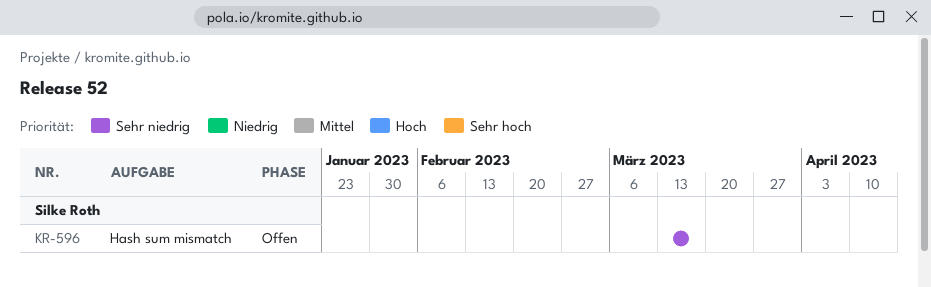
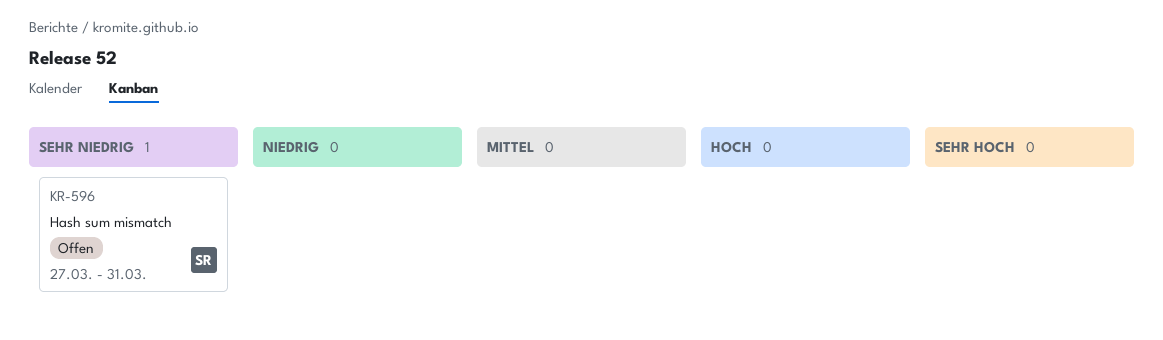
KR-596, start: Mar 13 -> Mar 27
KR-596, due: Mar 17 -> Mar 31

